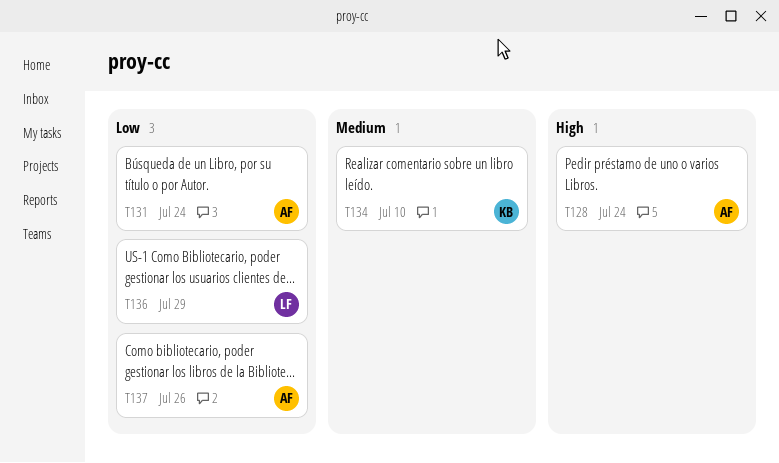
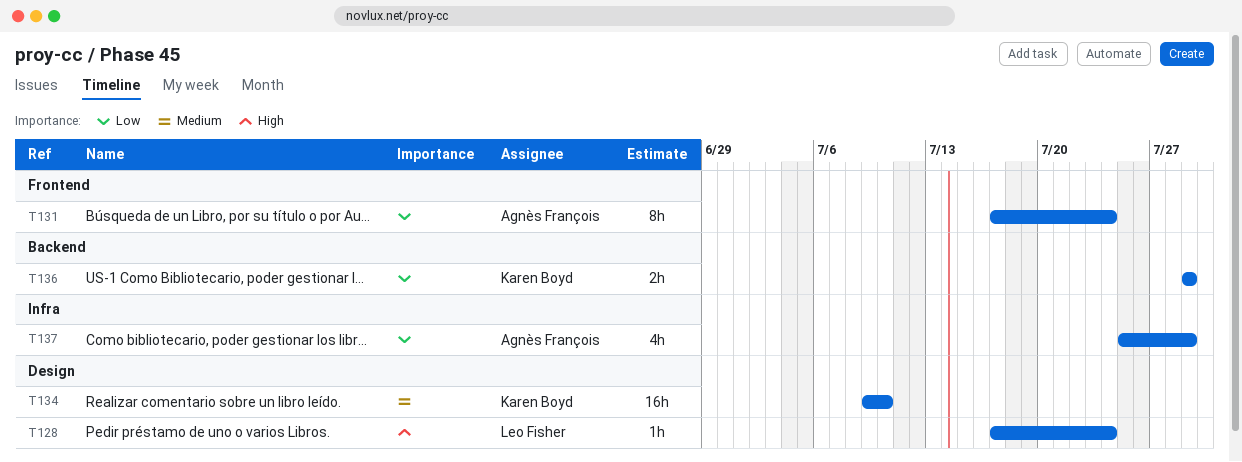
T128, owner: Agnès François -> Leo Fisher
T136, owner: Leo Fisher -> Karen Boyd
T137, due: Jul 26 -> Jul 29

